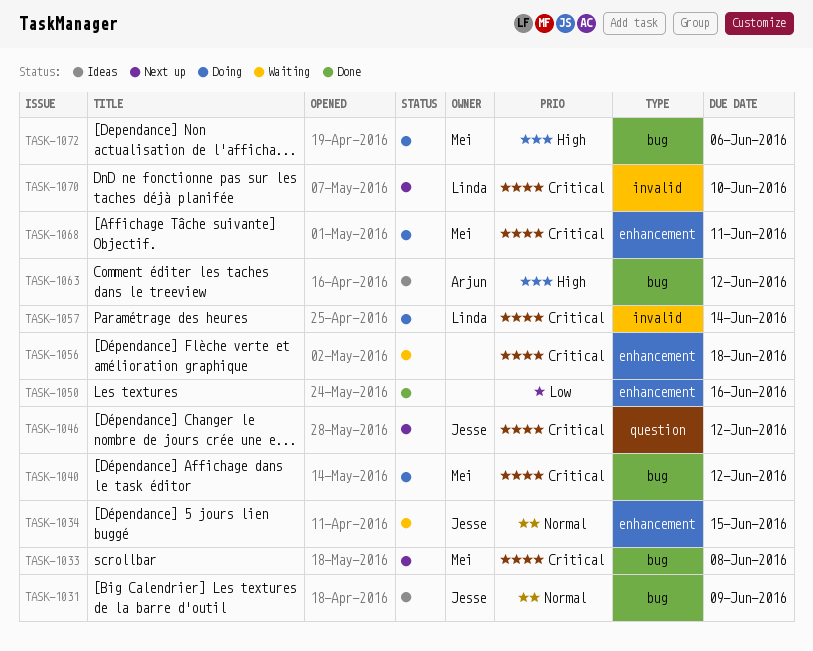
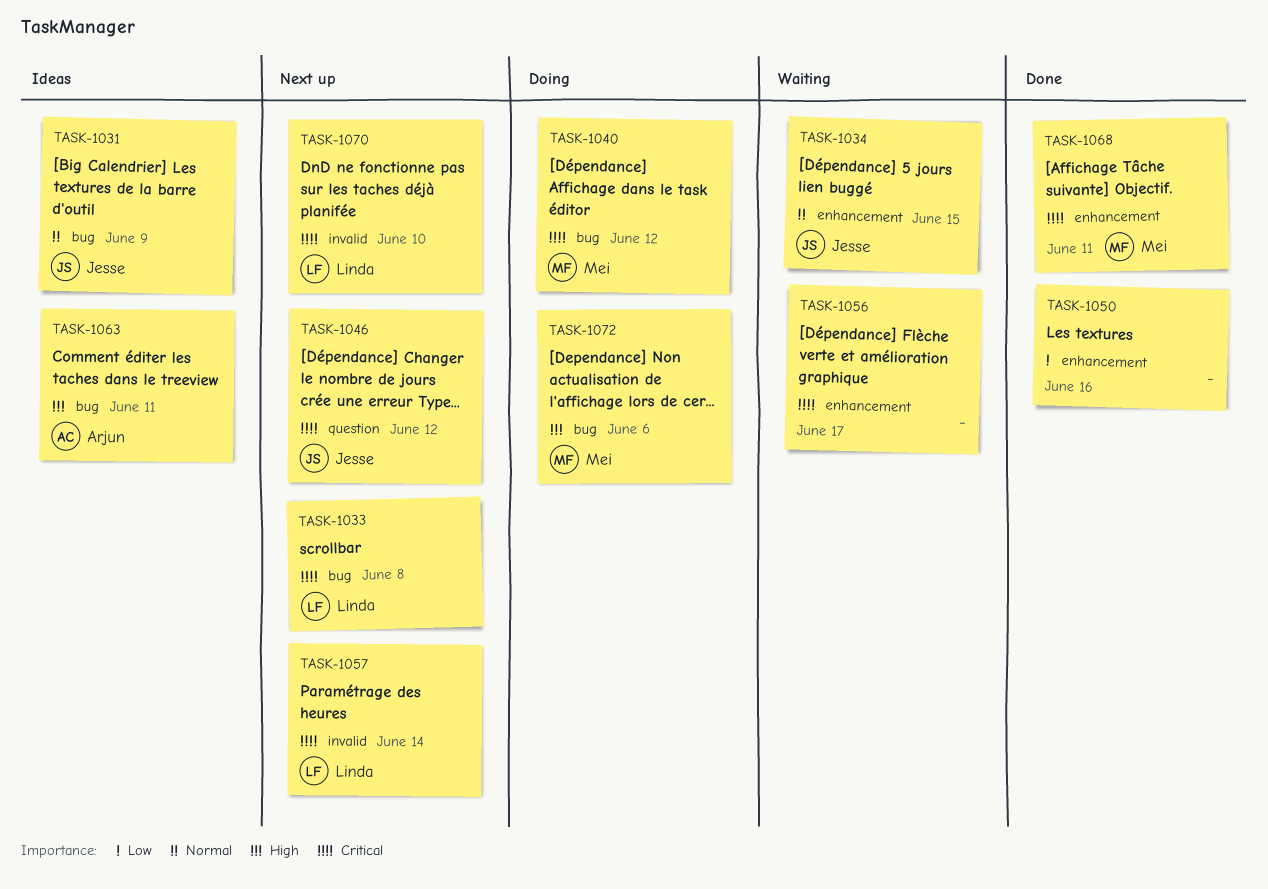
TASK-1033, owner: Mei -> Linda
TASK-1056, due: Jun 18 -> Jun 17
TASK-1057, status: Doing -> Next up
TASK-1063, due: Jun 12 -> Jun 11
TASK-1068, status: Doing -> Done

